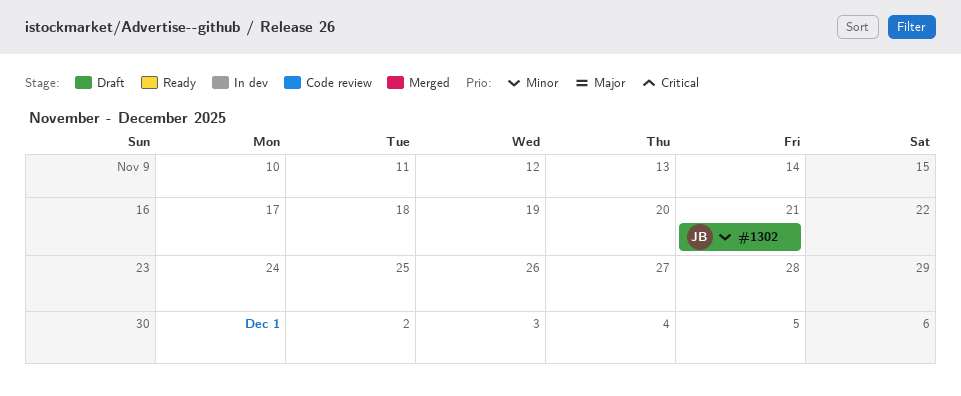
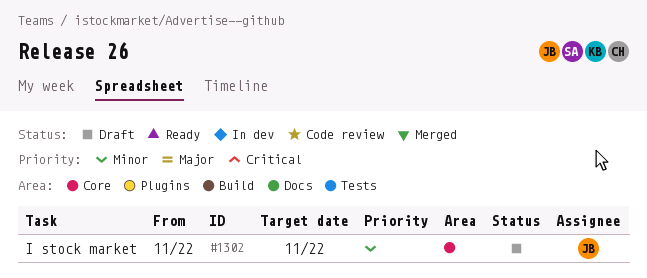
#1302, start: Nov 21 -> Nov 22
#1302, due: Nov 21 -> Nov 22

